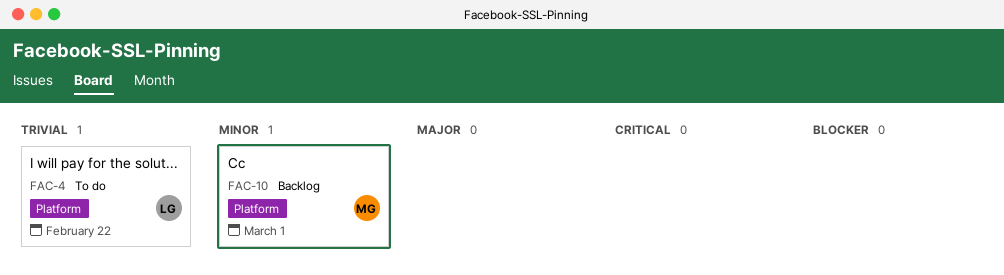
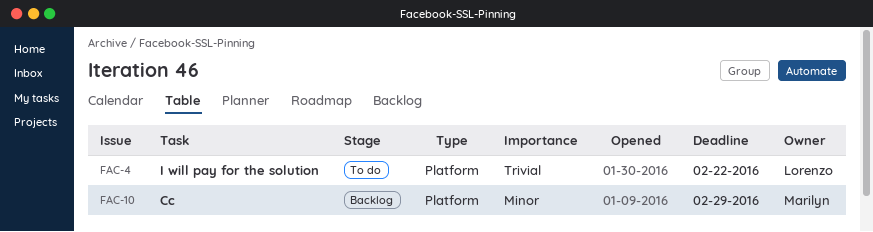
FAC-10, due: Mar 1 -> Feb 29

